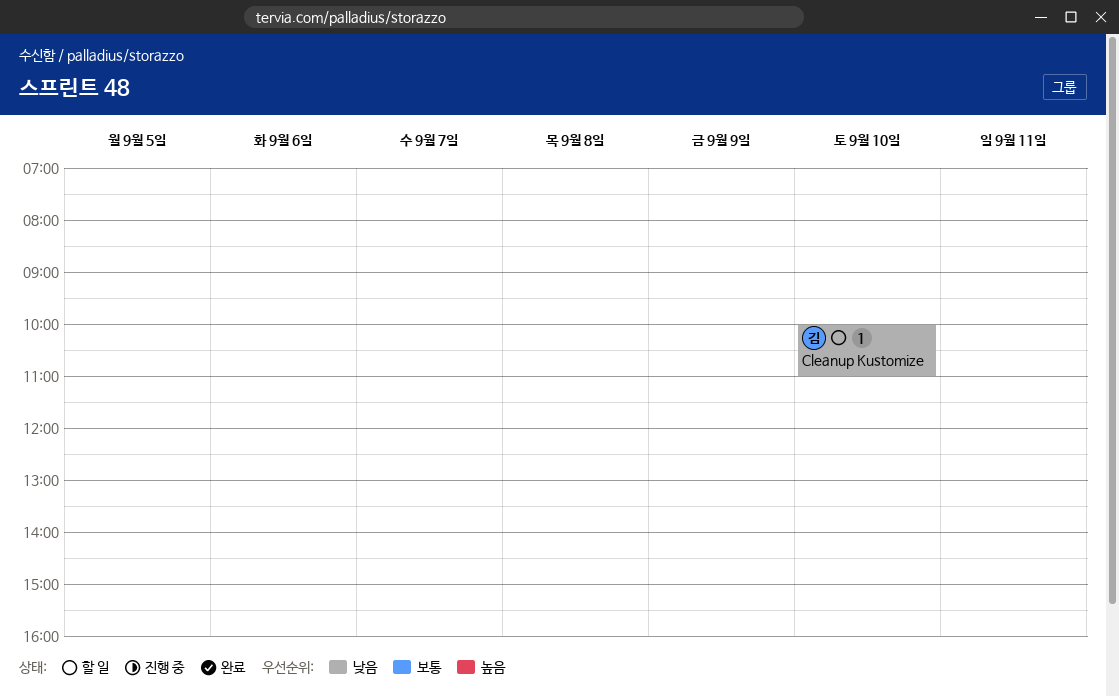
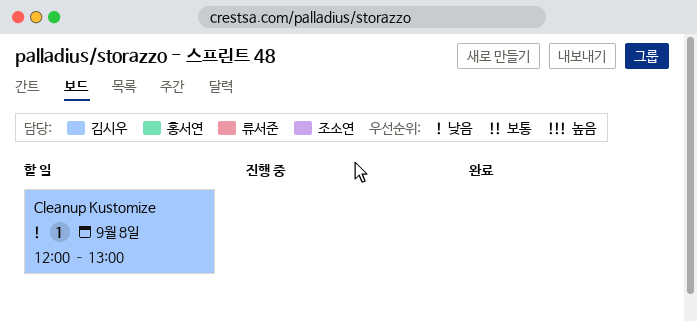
Cleanup Kustomize, day: Sep 10 -> Sep 8
Cleanup Kustomize, begins: 10:00 -> 12:00
Cleanup Kustomize, ends: 11:00 -> 13:00

